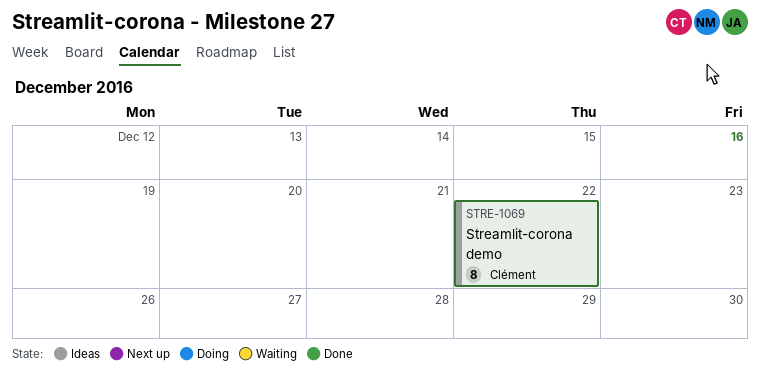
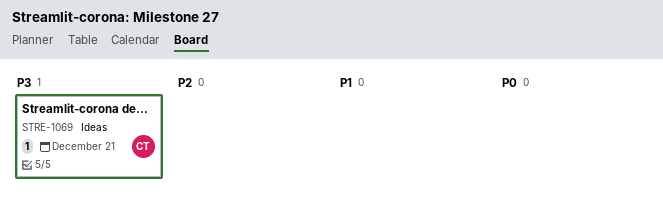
STRE-1069, estimate: 8 -> 1
STRE-1069, due: Dec 22 -> Dec 21

